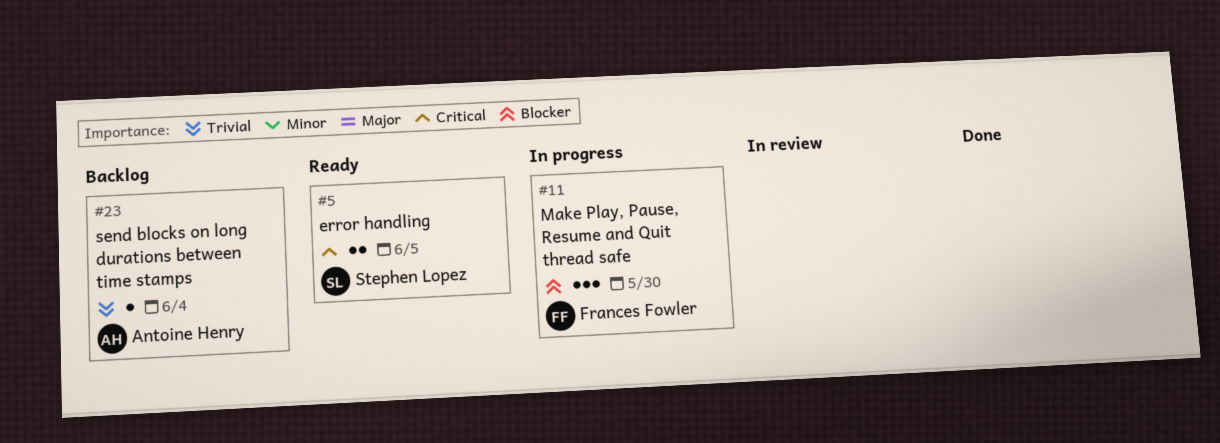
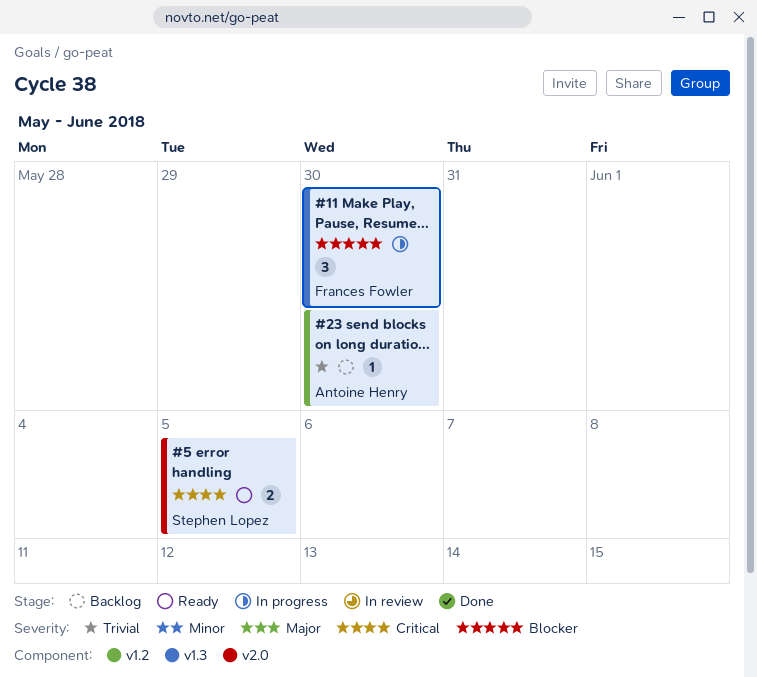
#23, due: Jun 4 -> May 30

